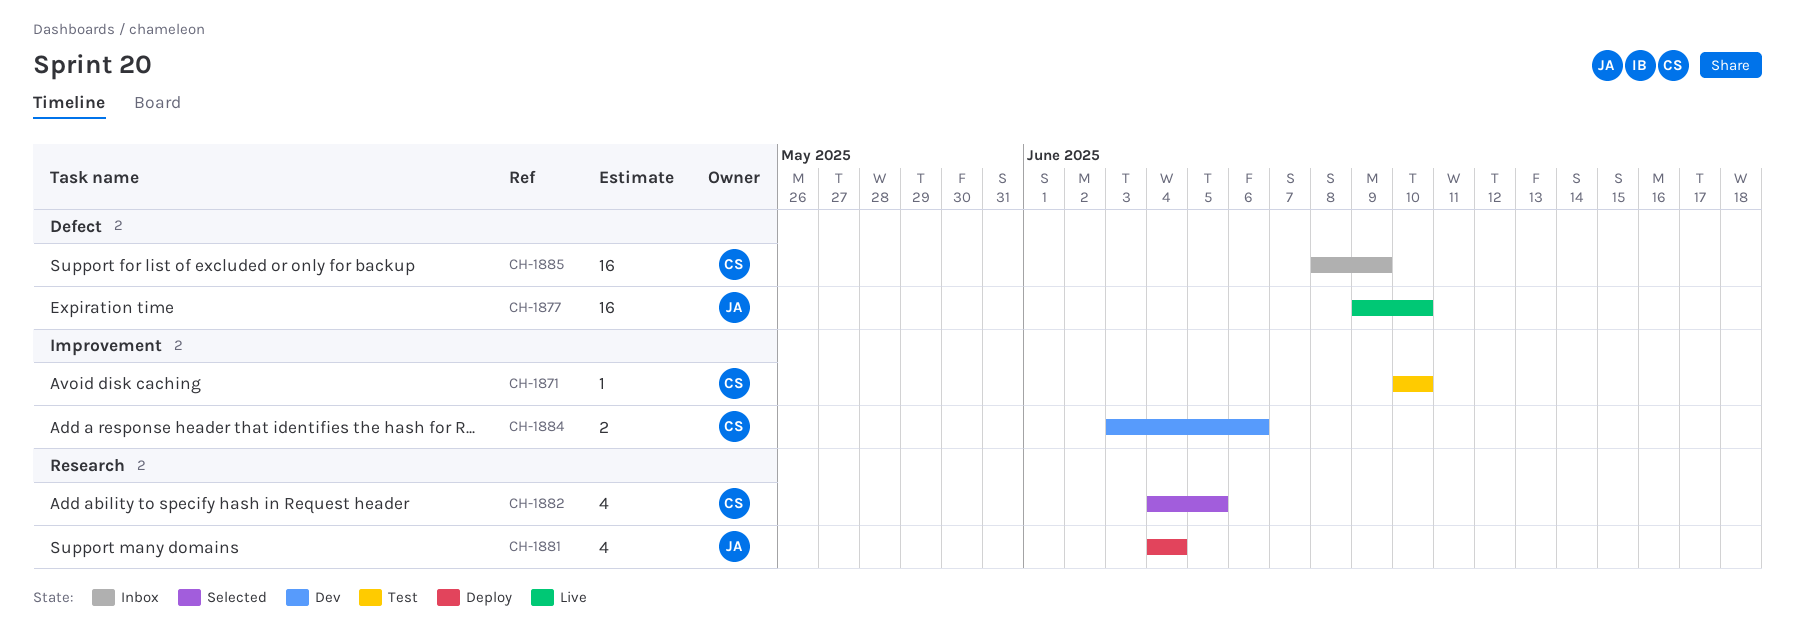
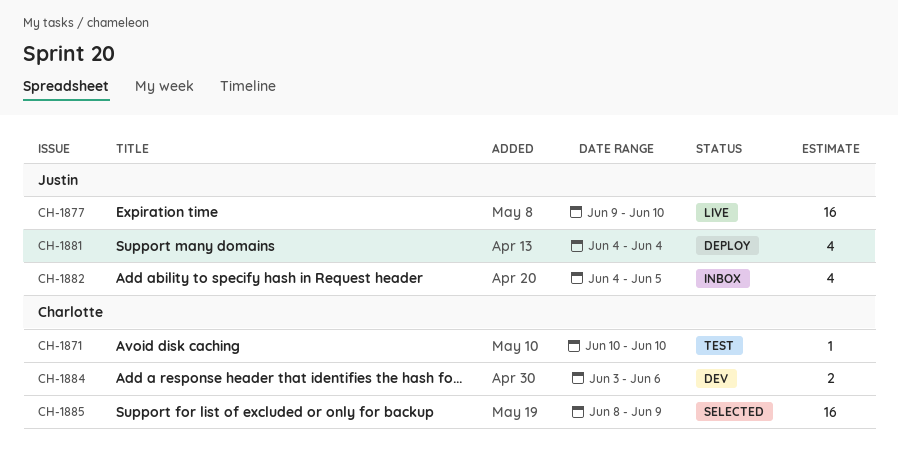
CH-1882, status: Selected -> Inbox
CH-1882, owner: Charlotte -> Justin
CH-1885, status: Inbox -> Selected

